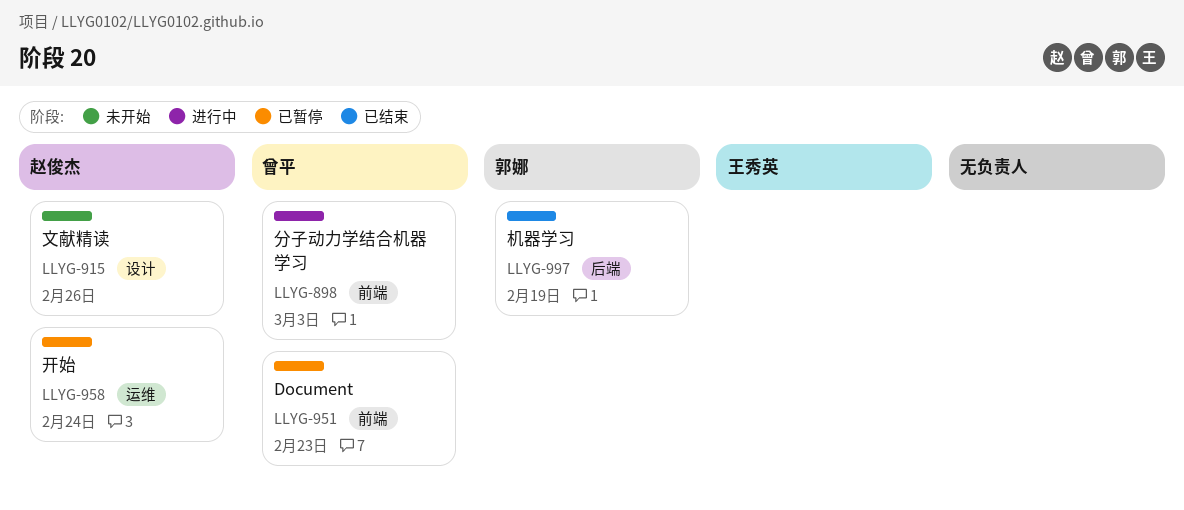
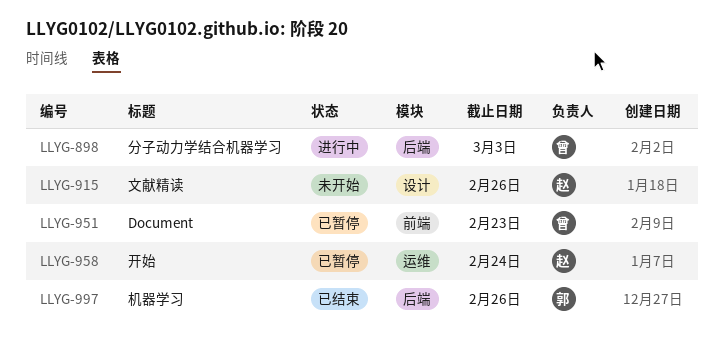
LLYG-898, label: 前端 -> 后端
LLYG-997, due: Feb 19 -> Feb 26

